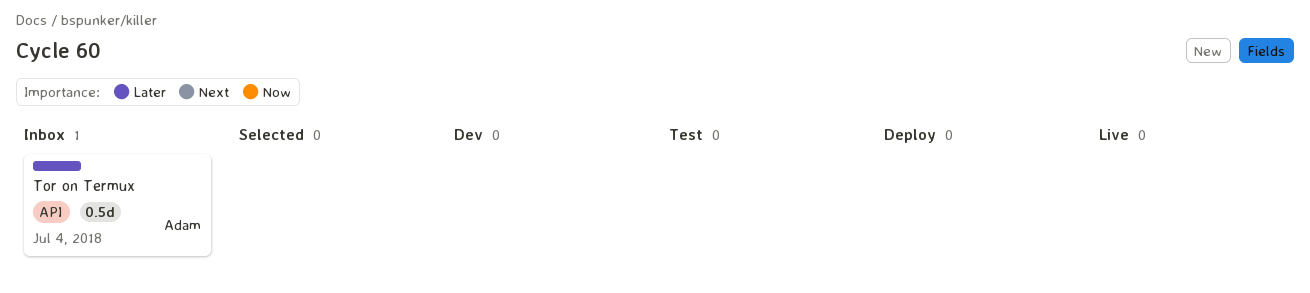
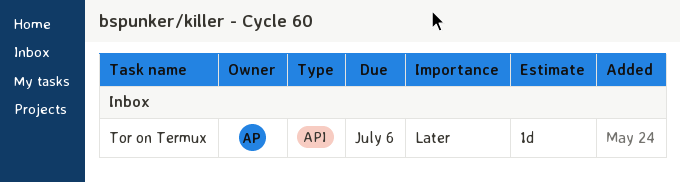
Tor on Termux, estimate: 0.5d -> 1d
Tor on Termux, due: Jul 4 -> Jul 6

